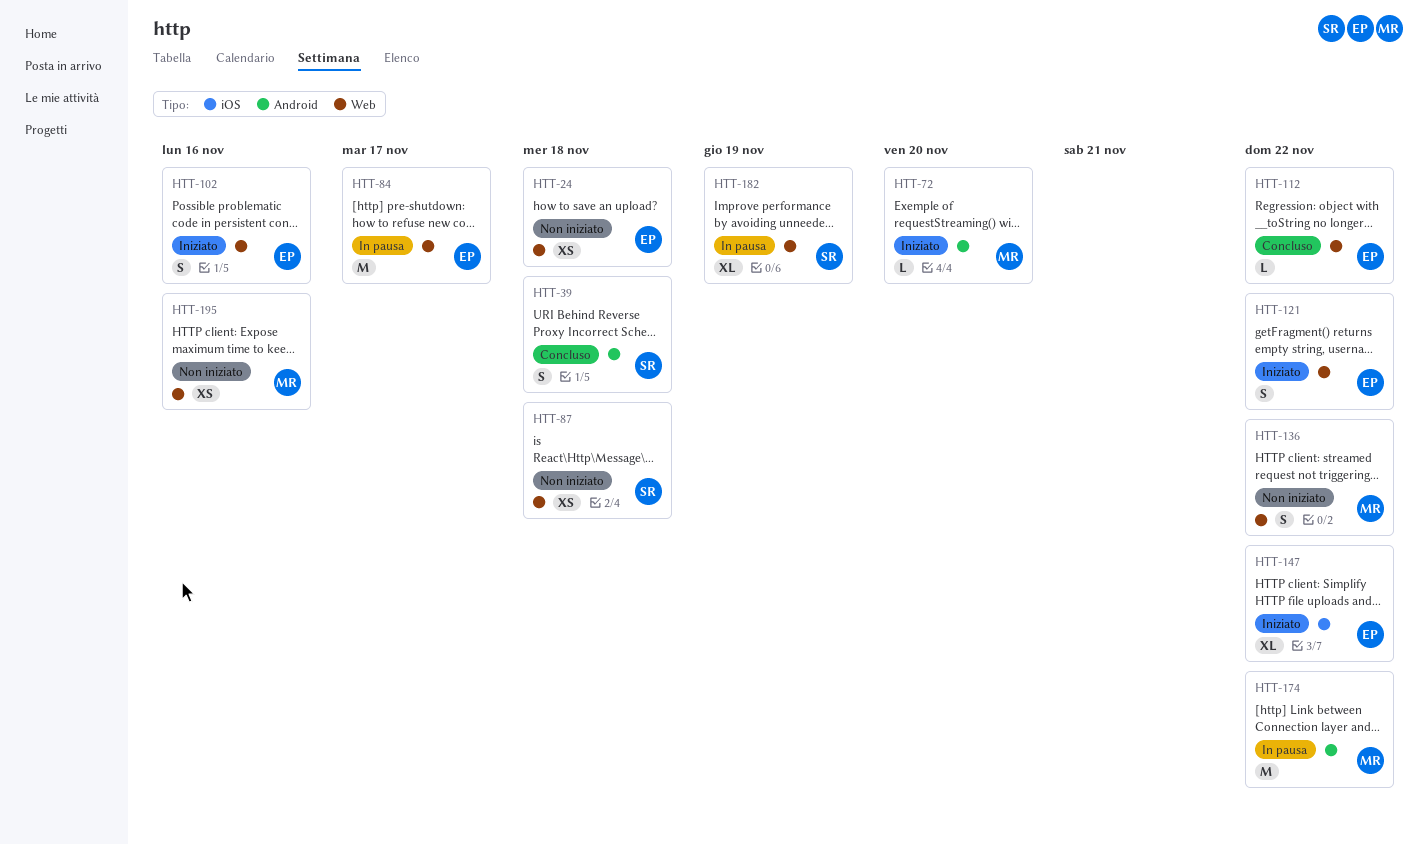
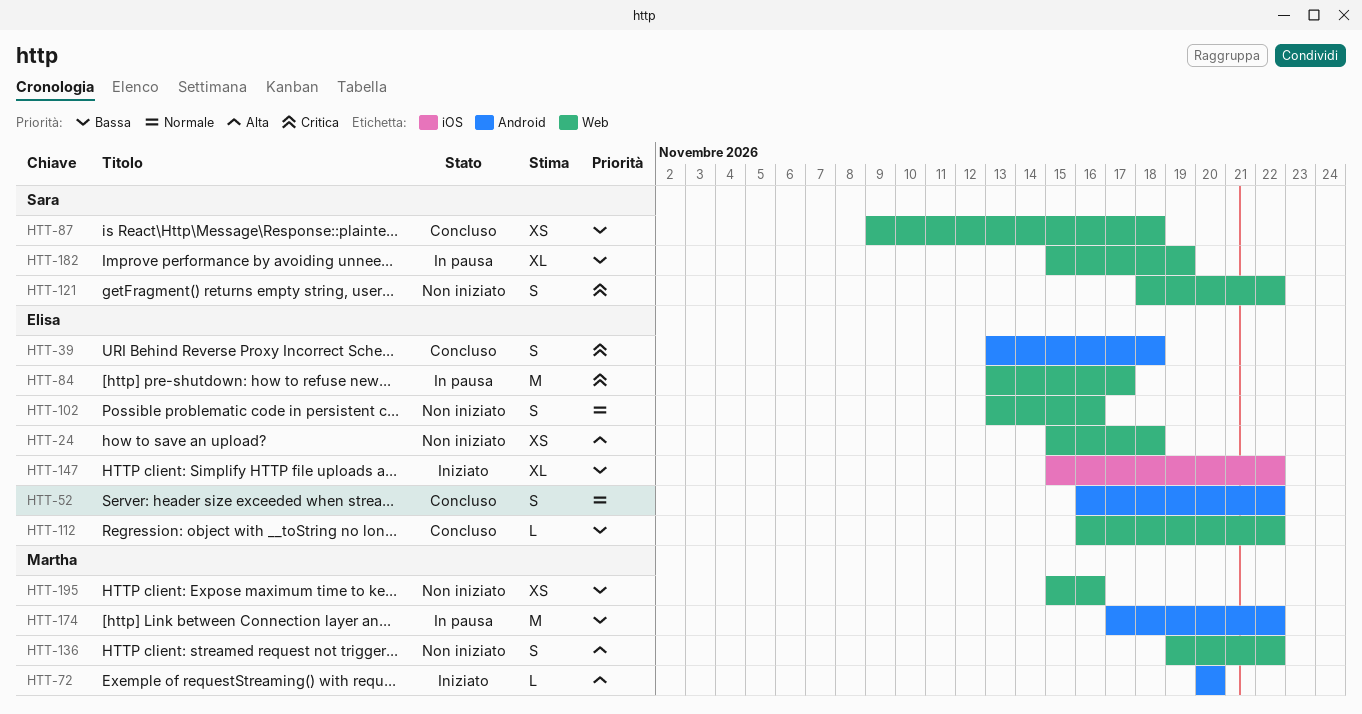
HTT-39, owner: Sara -> Elisa
HTT-52: none -> present
HTT-87, status: Non iniziato -> Concluso
HTT-102, status: Iniziato -> Non iniziato
HTT-121, status: Iniziato -> Non iniziato
HTT-121, owner: Elisa -> Sara

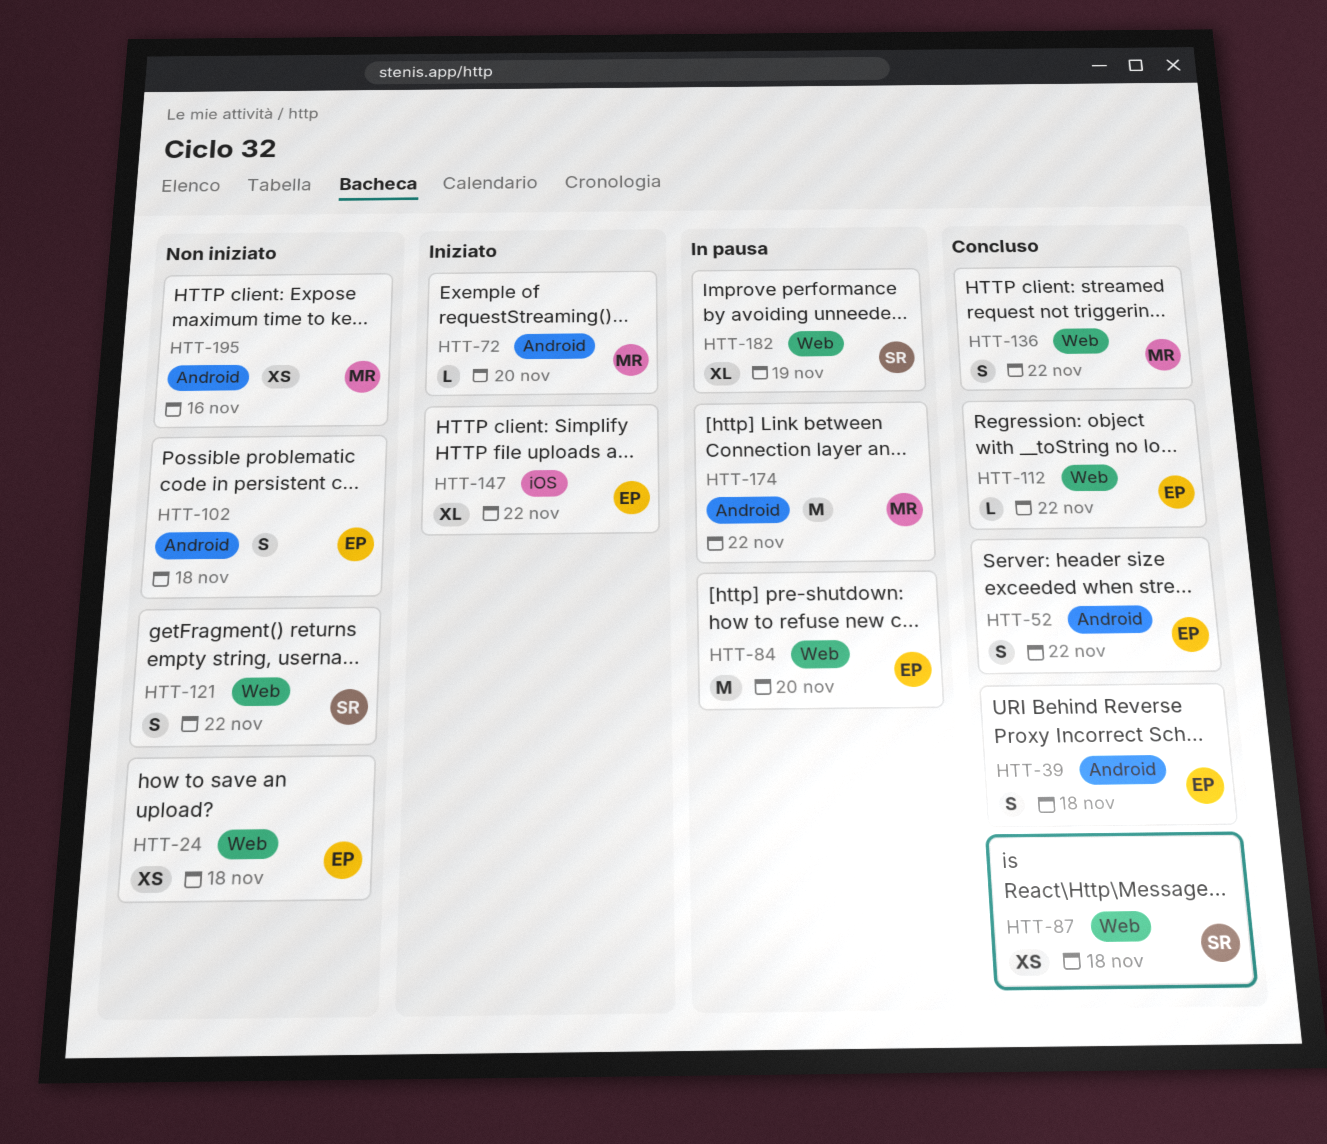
HTT-84, due: Nov 17 -> Nov 20
HTT-102, label: Web -> Android
HTT-102, due: Nov 16 -> Nov 18
HTT-136, status: Non iniziato -> Concluso
HTT-195, label: Web -> Android

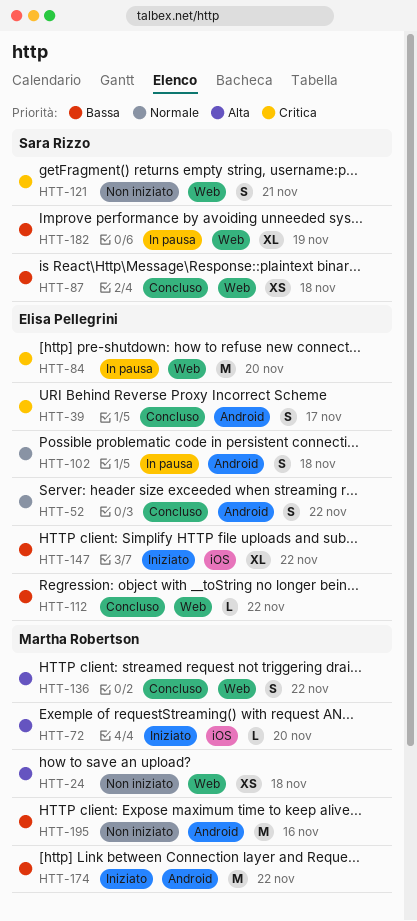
HTT-24, owner: Elisa Pellegrini -> Martha Robertson
HTT-39, due: Nov 18 -> Nov 17
HTT-72, label: Android -> iOS
HTT-102, status: Non iniziato -> In pausa
HTT-121, due: Nov 22 -> Nov 21
HTT-174, status: In pausa -> Iniziato
HTT-195, estimate: XS -> M

